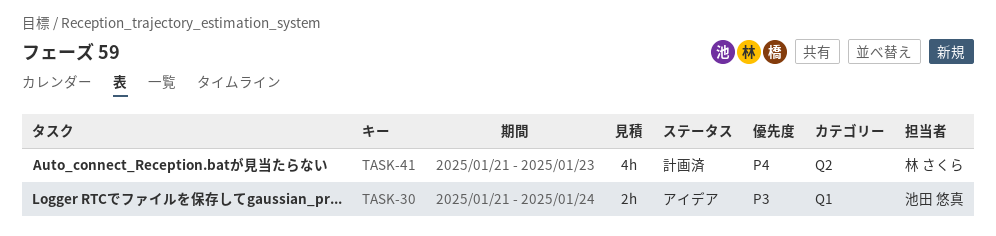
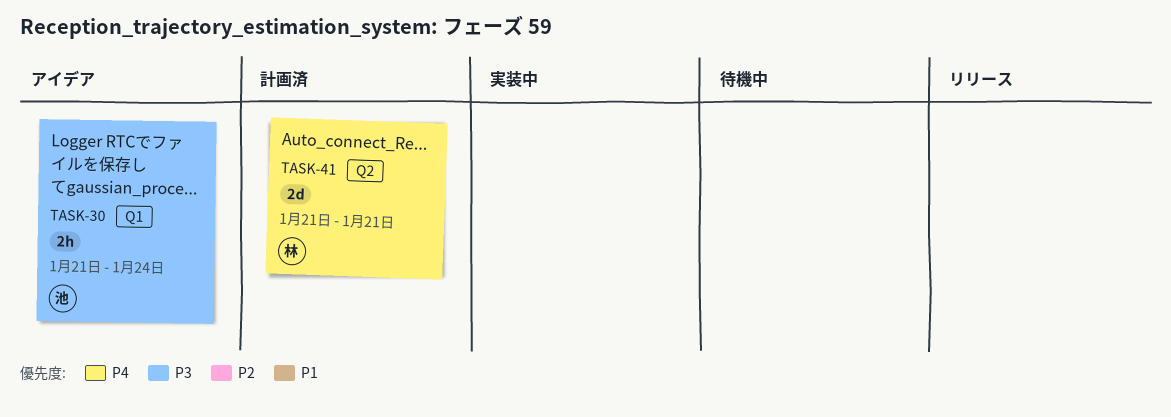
TASK-41, estimate: 4h -> 2d
TASK-41, due: Jan 23 -> Jan 21

